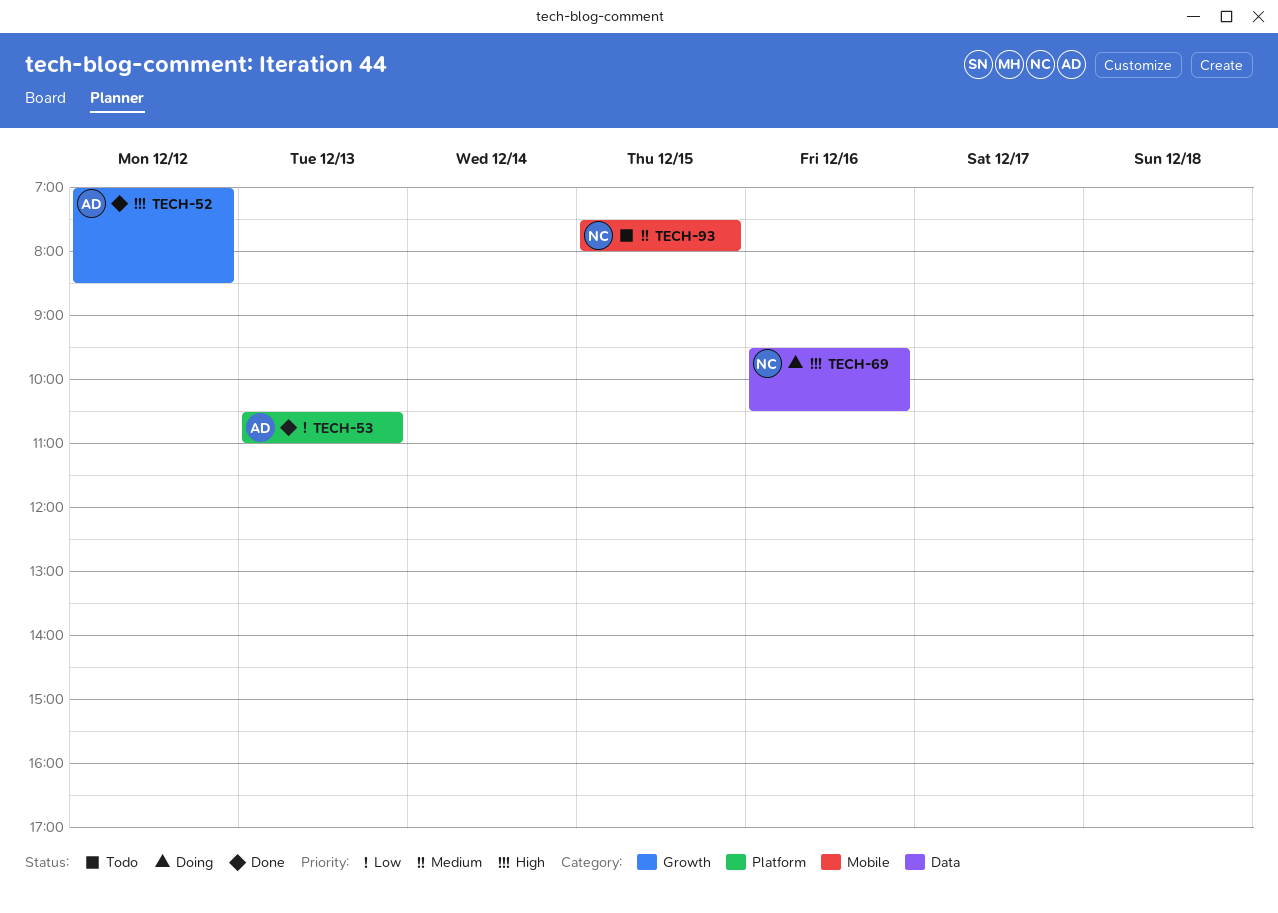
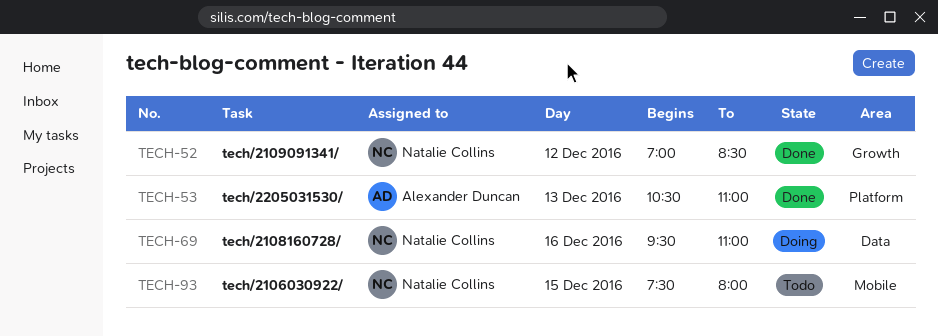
TECH-52, owner: Alexander Duncan -> Natalie Collins
TECH-69, ends: 10:30 -> 11:00

